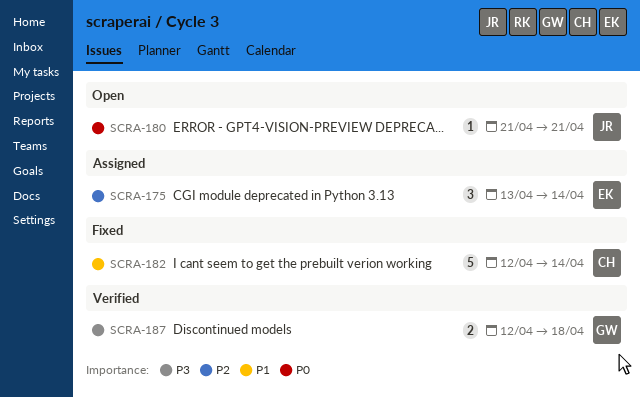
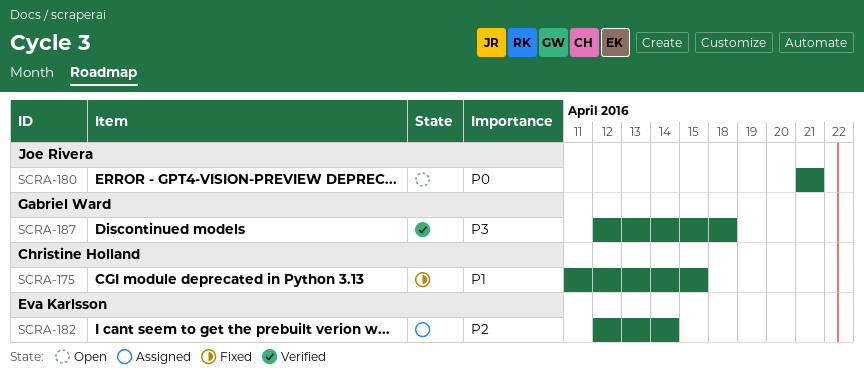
SCRA-175, status: Assigned -> Fixed
SCRA-175, owner: Eva Karlsson -> Christine Holland
SCRA-175, priority: P2 -> P1
SCRA-175, start: Apr 13 -> Apr 11
SCRA-175, due: Apr 14 -> Apr 15
SCRA-182, status: Fixed -> Assigned
SCRA-182, owner: Christine Holland -> Eva Karlsson
SCRA-182, priority: P1 -> P2

